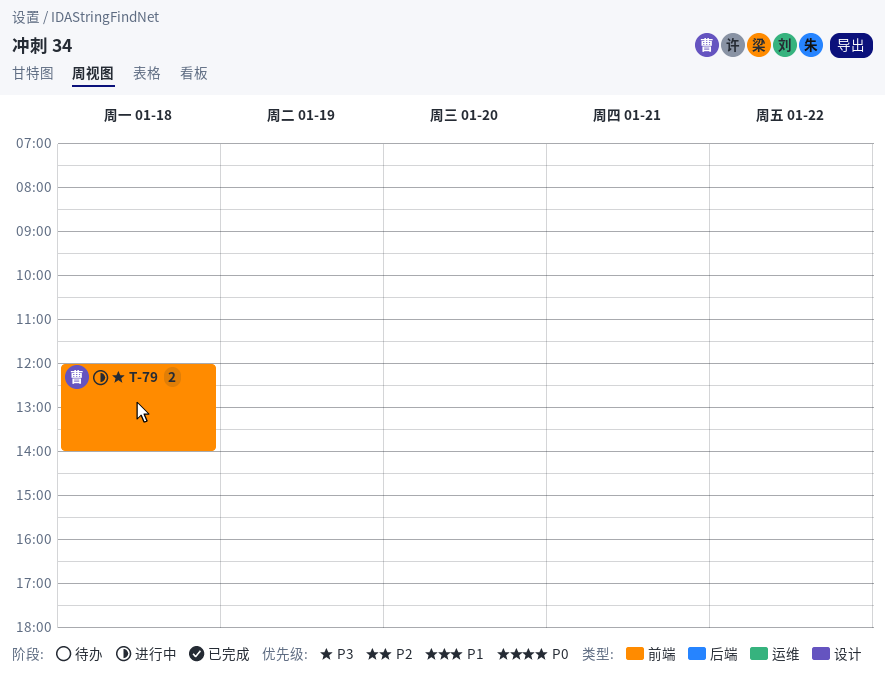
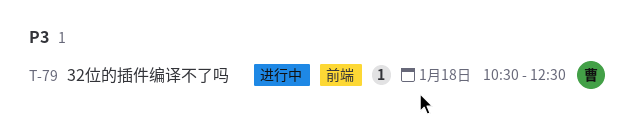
T-79, estimate: 2 -> 1
T-79, begins: 12:00 -> 10:30
T-79, ends: 14:00 -> 12:30

